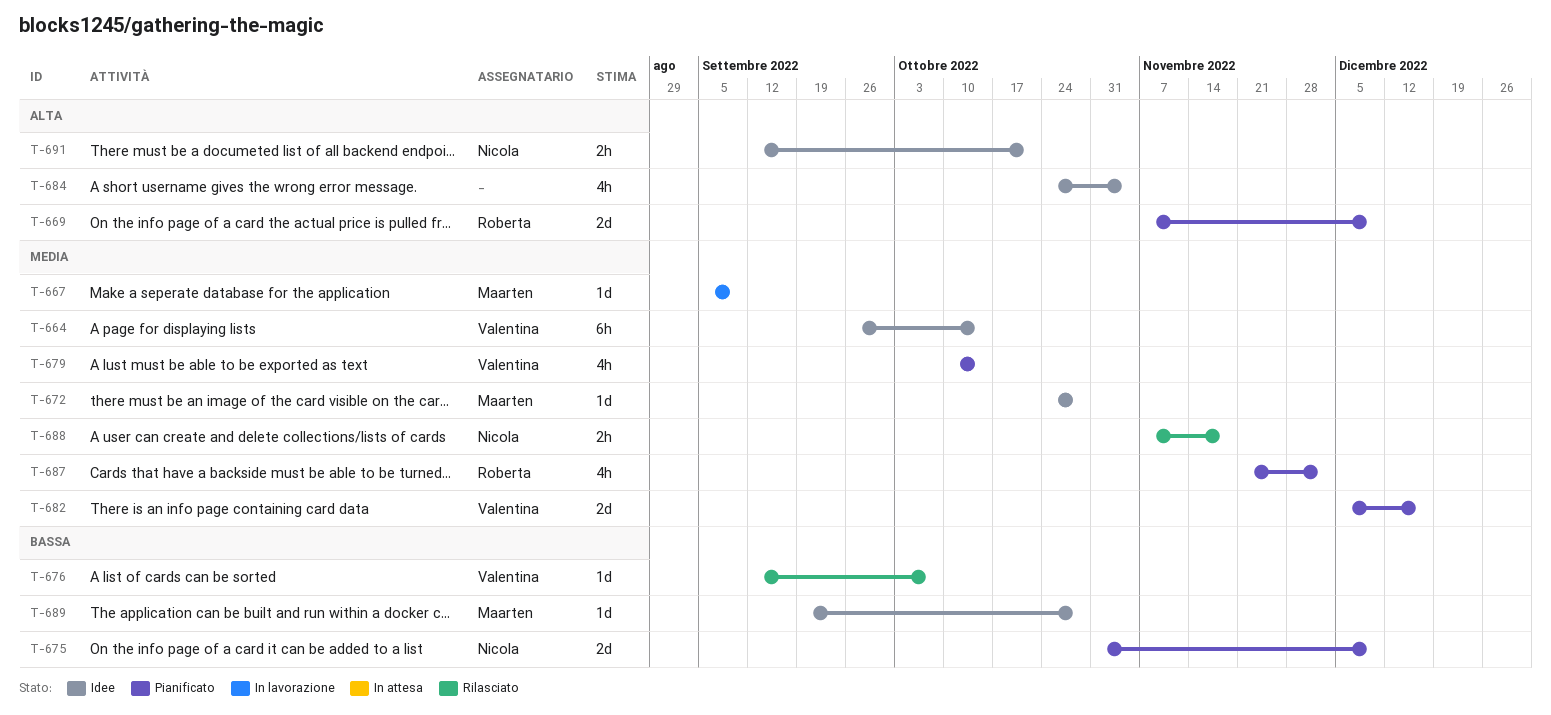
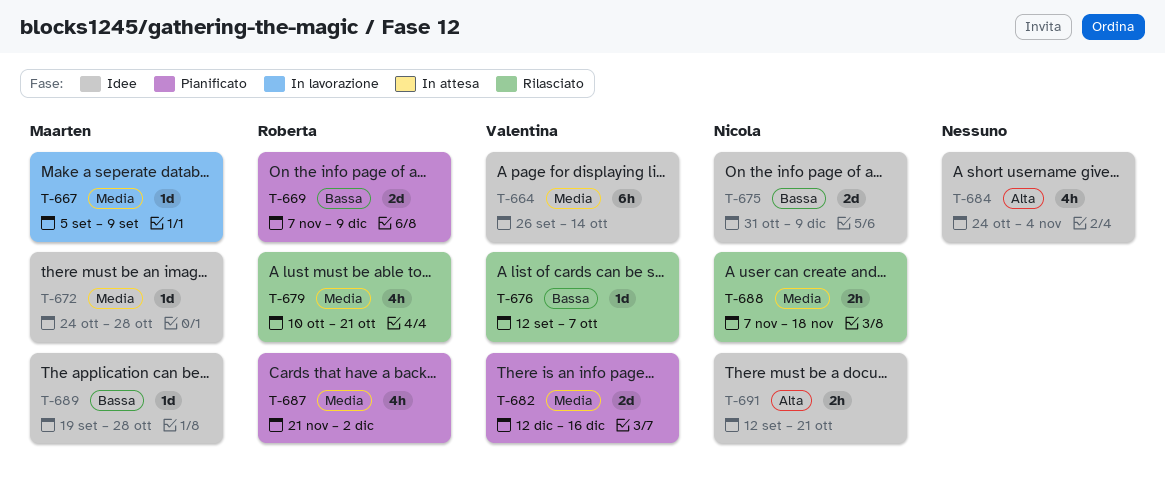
T-669, priority: Alta -> Bassa
T-675, status: Pianificato -> Idee
T-679, status: Pianificato -> Rilasciato
T-679, owner: Valentina -> Roberta
T-679, due: Oct 14 -> Oct 21
T-682, start: Dec 5 -> Dec 12

